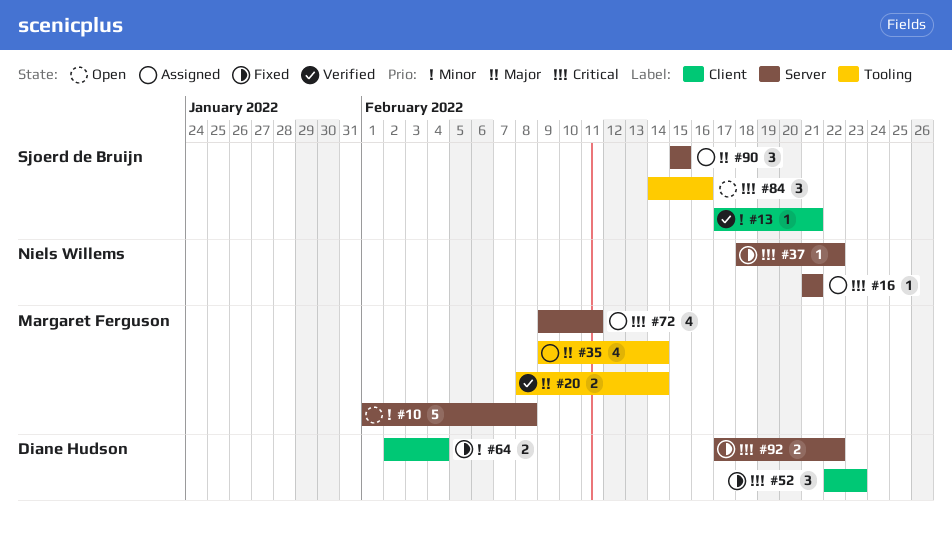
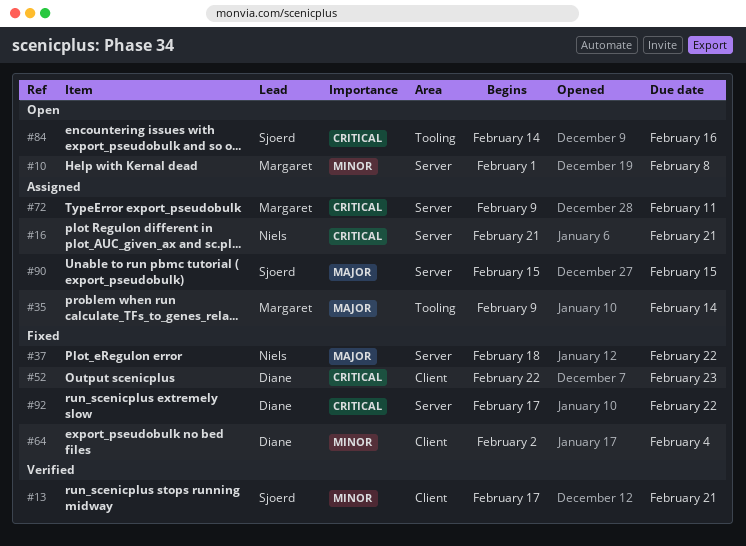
#20: present -> none
#37, priority: Critical -> Major

